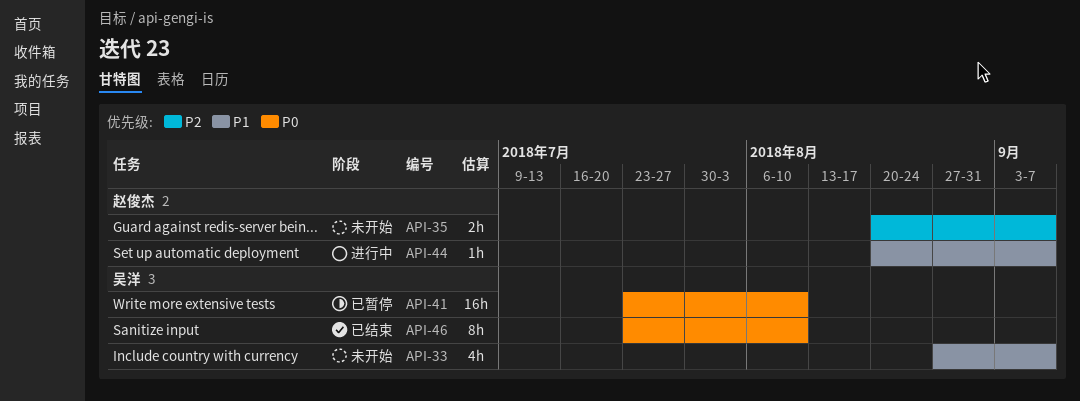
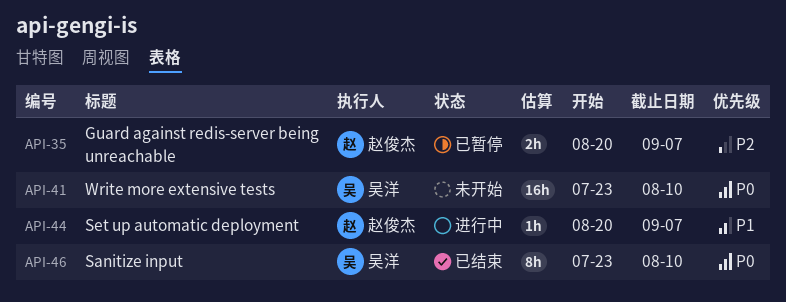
API-33: present -> none
API-35, status: 未开始 -> 已暂停
API-41, status: 已暂停 -> 未开始

